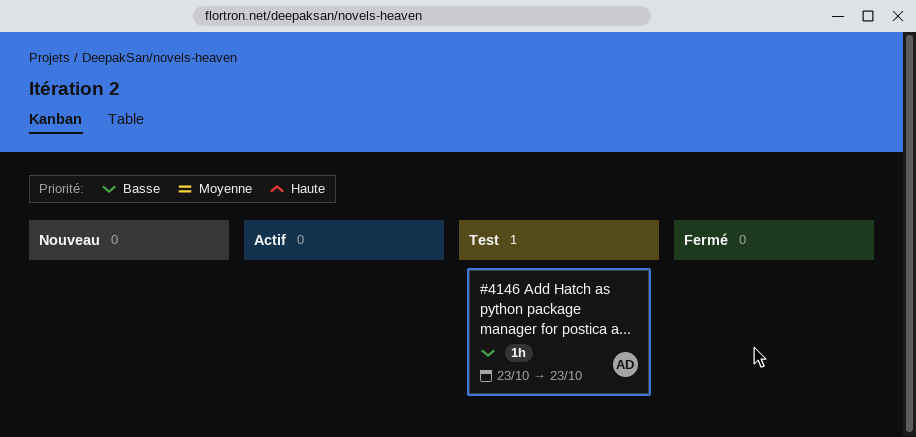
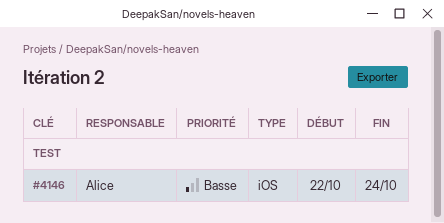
#4146, start: Oct 23 -> Oct 22
#4146, due: Oct 23 -> Oct 24

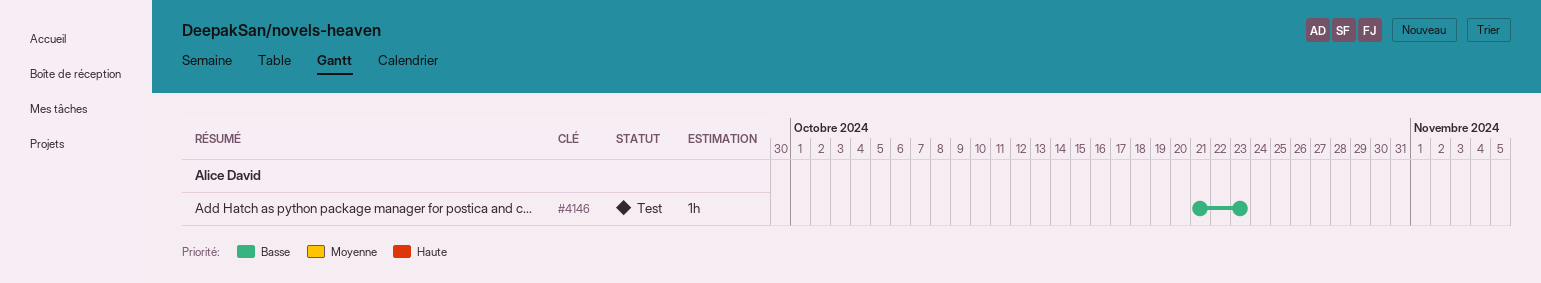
#4146, start: Oct 22 -> Oct 21
#4146, due: Oct 24 -> Oct 23

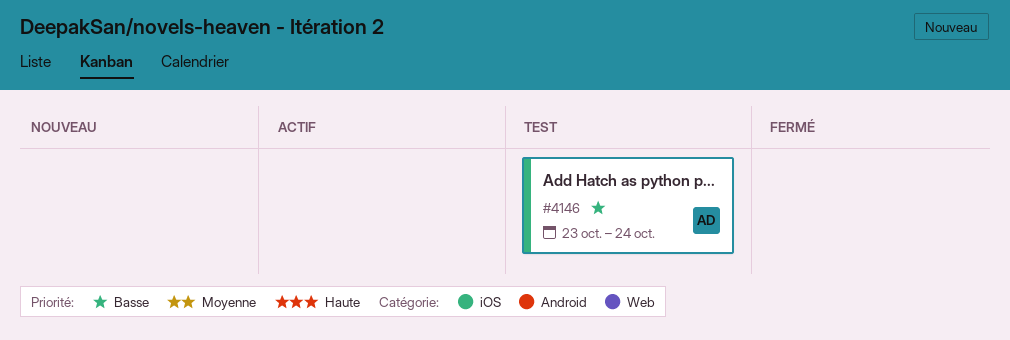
#4146, start: Oct 21 -> Oct 23
#4146, due: Oct 23 -> Oct 24

